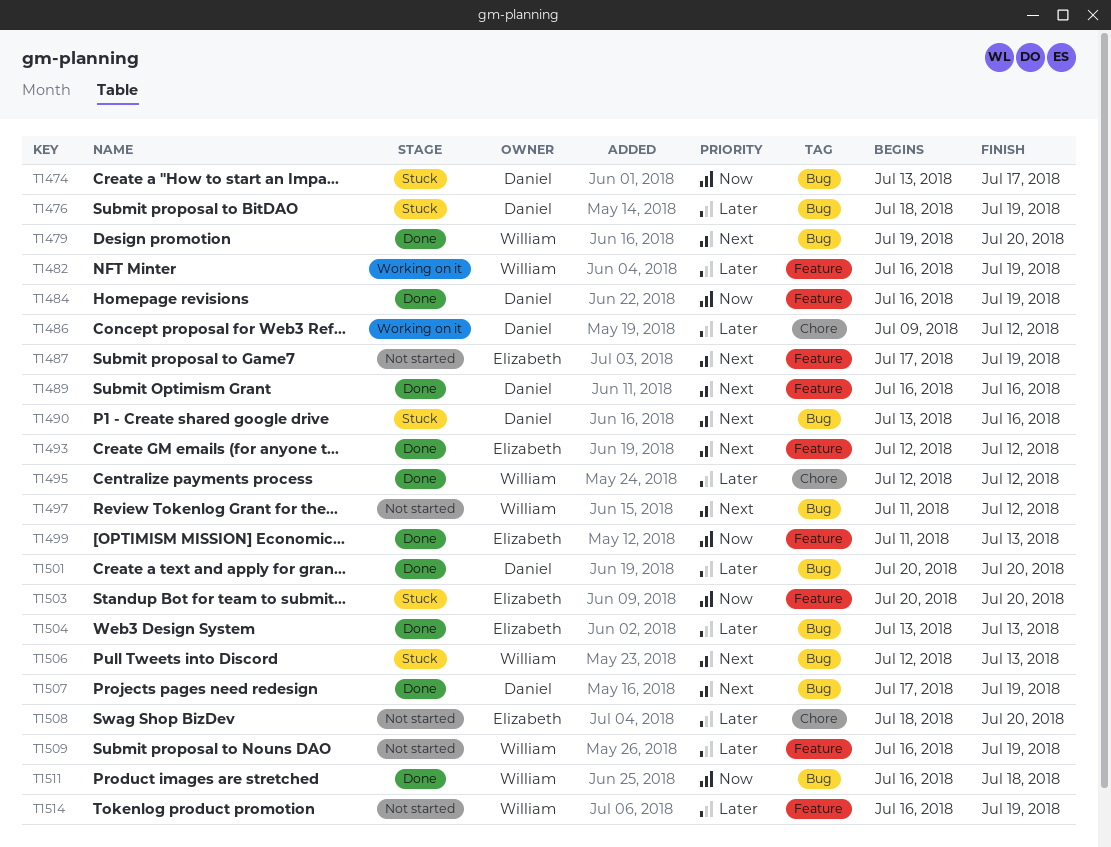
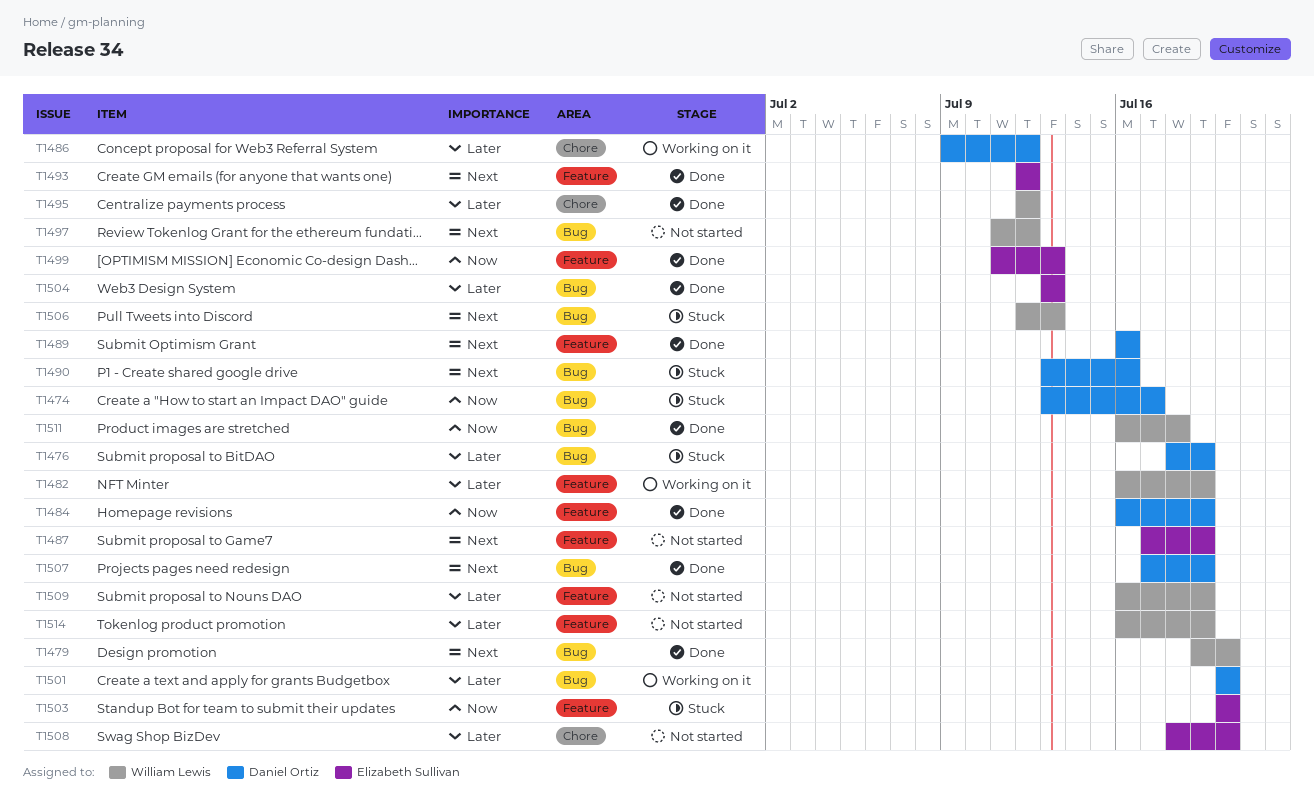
T1501, status: Done -> Working on it

